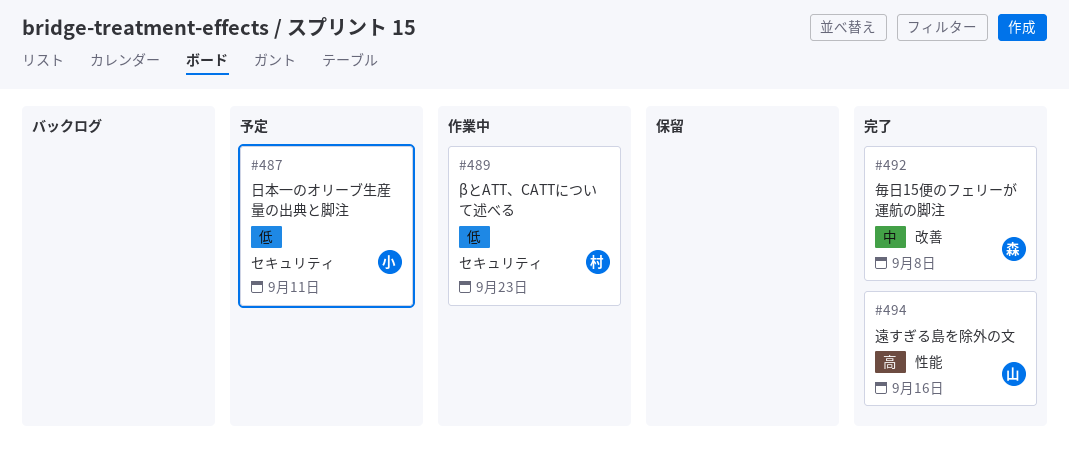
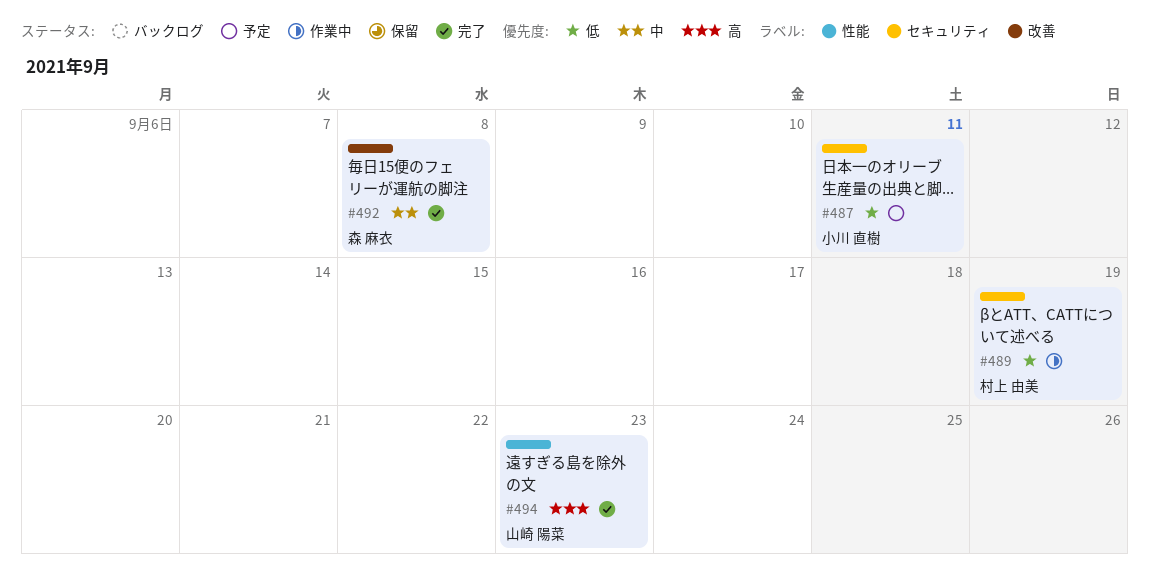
#489, due: Sep 23 -> Sep 19
#494, due: Sep 16 -> Sep 23

